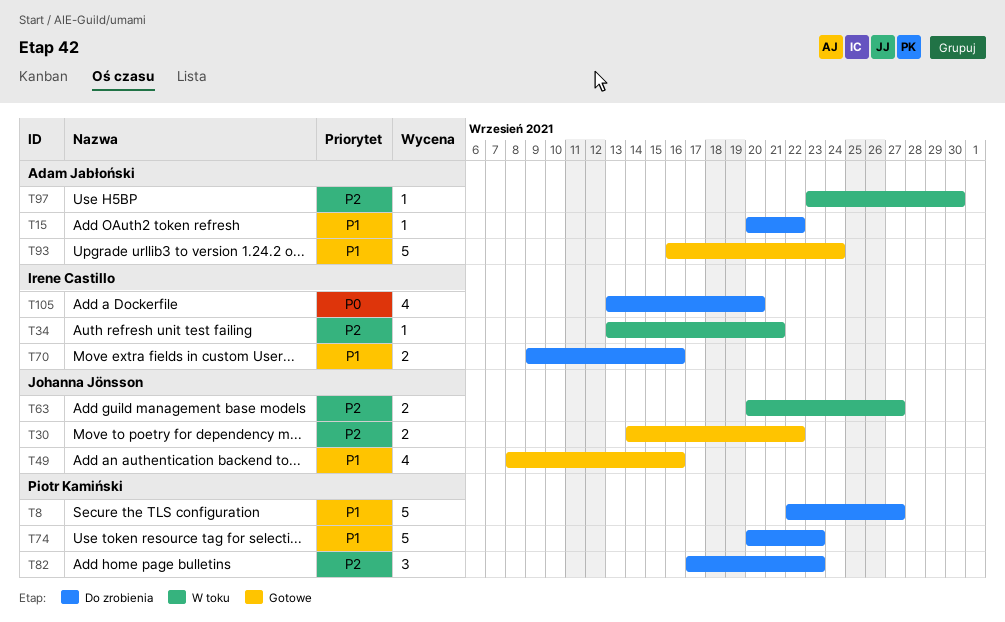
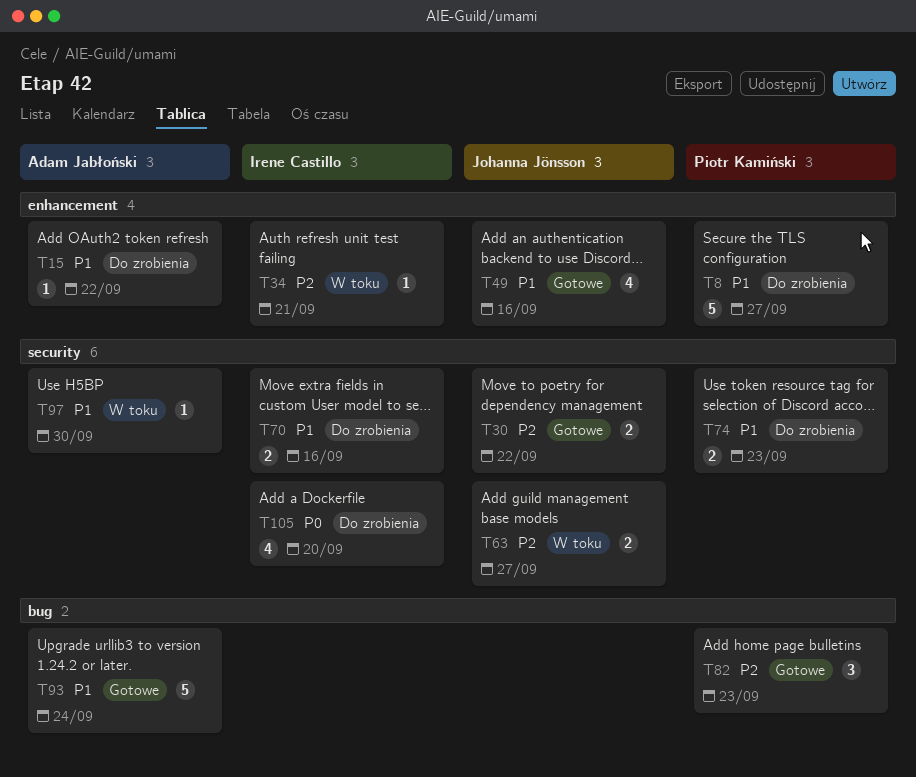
T74, estimate: 5 -> 2
T82, status: Do zrobienia -> Gotowe
T97, priority: P2 -> P1

